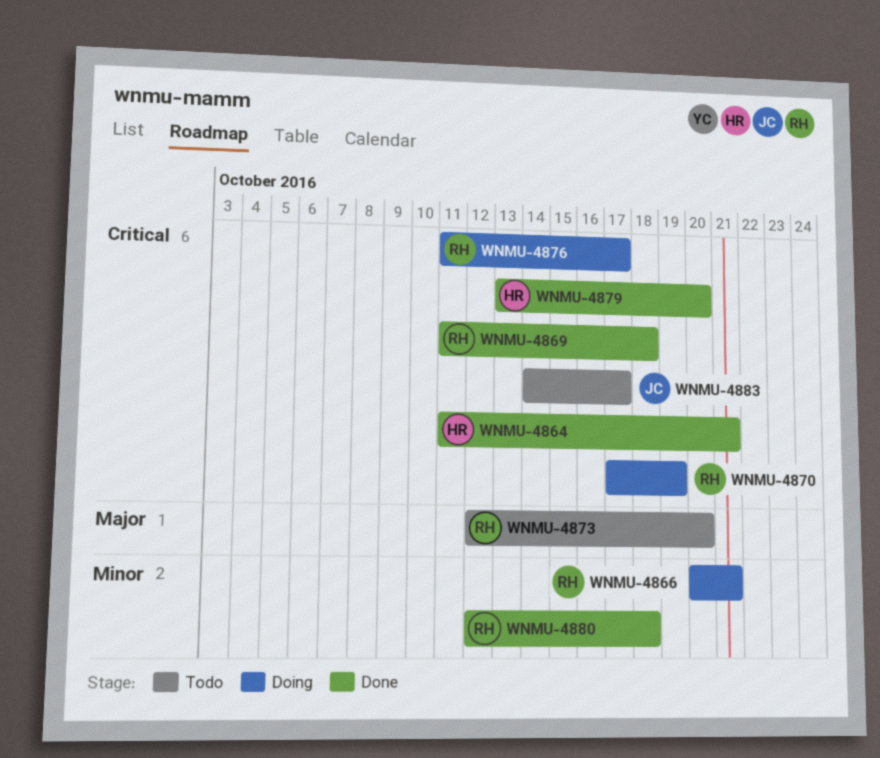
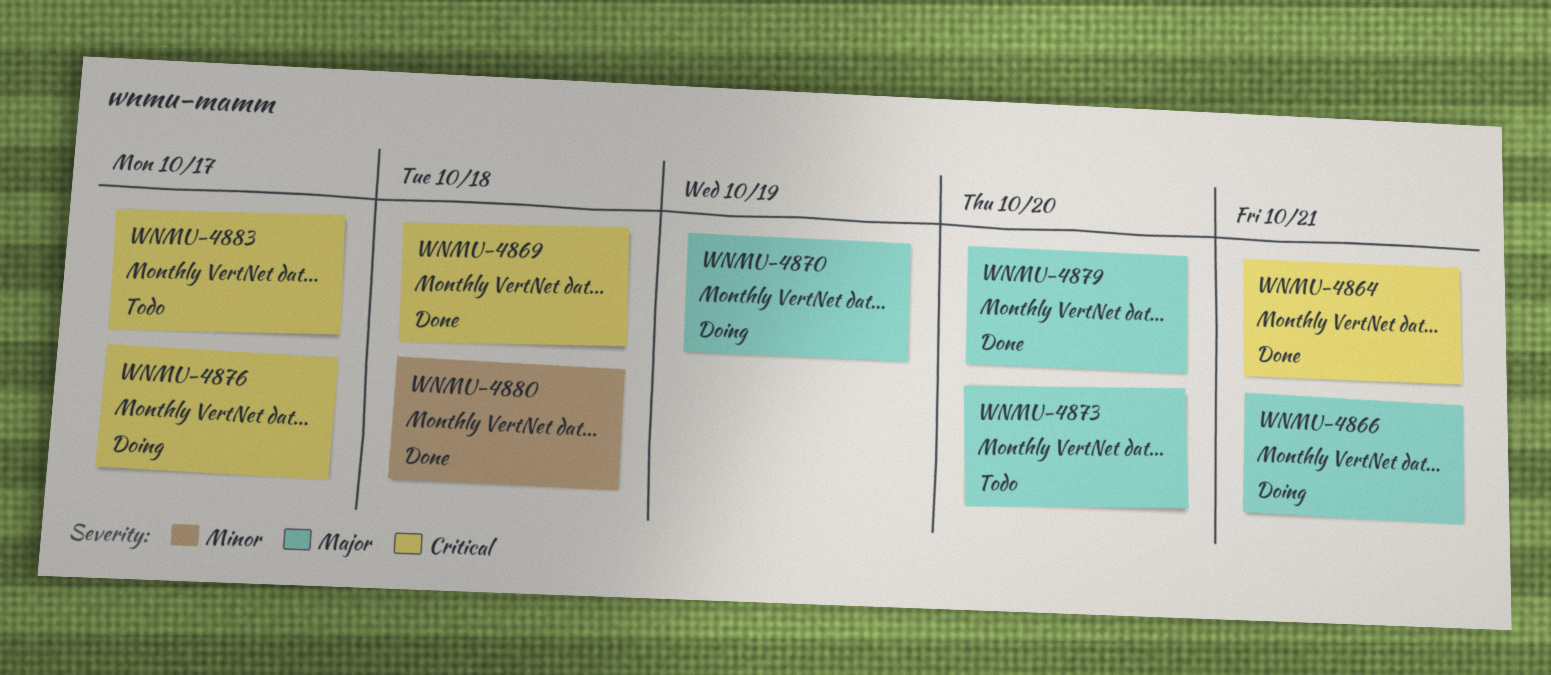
WNMU-4866, priority: Minor -> Major
WNMU-4870, priority: Critical -> Major
WNMU-4879, priority: Critical -> Major

